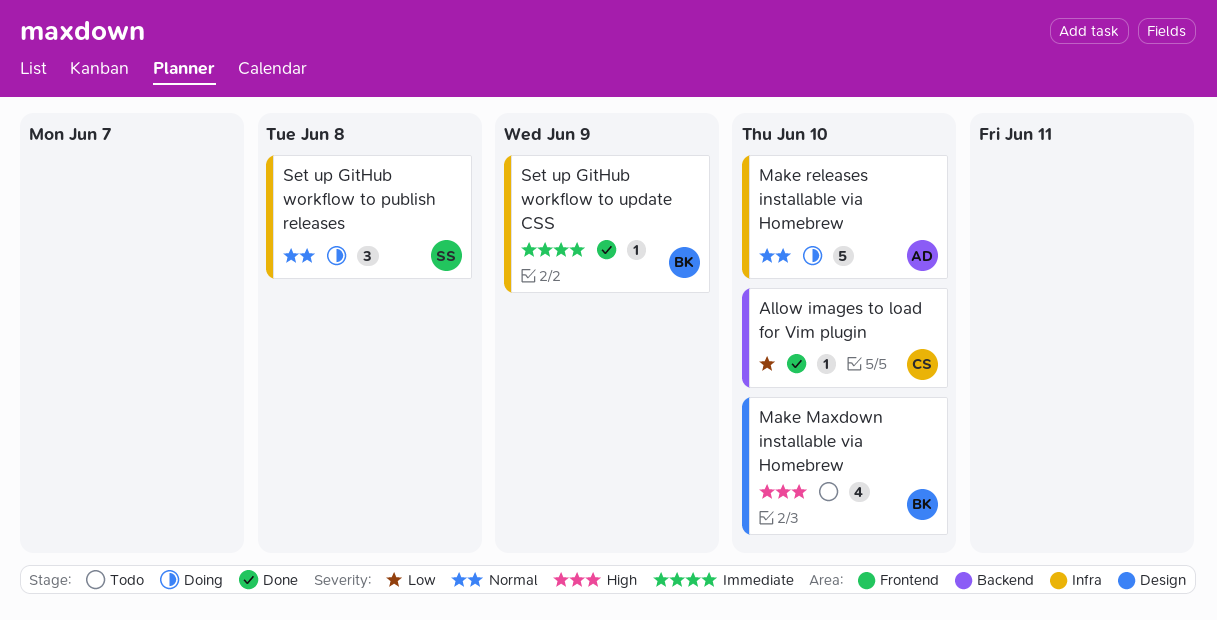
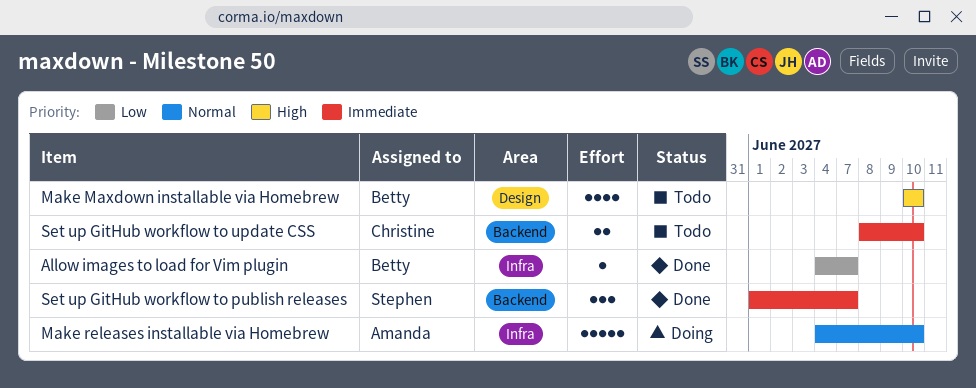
Allow images to load for Vim plugin, owner: Christine -> Betty
Allow images to load for Vim plugin, label: Backend -> Infra
Allow images to load for Vim plugin, due: Jun 10 -> Jun 7
Set up GitHub workflow to publish releases, status: Doing -> Done
Set up GitHub workflow to publish releases, priority: Normal -> Immediate
Set up GitHub workflow to publish releases, label: Infra -> Backend
Set up GitHub workflow to publish releases, due: Jun 8 -> Jun 7
Set up GitHub workflow to update CSS, status: Done -> Todo
Set up GitHub workflow to update CSS, owner: Betty -> Christine
Set up GitHub workflow to update CSS, label: Infra -> Backend
Set up GitHub workflow to update CSS, estimate: 1 -> 2
Set up GitHub workflow to update CSS, due: Jun 9 -> Jun 10

